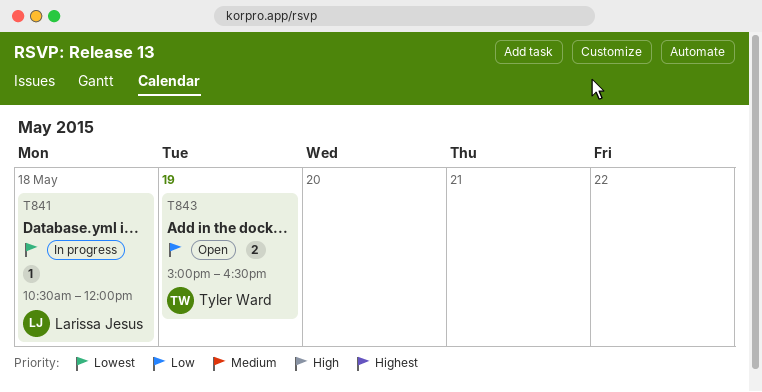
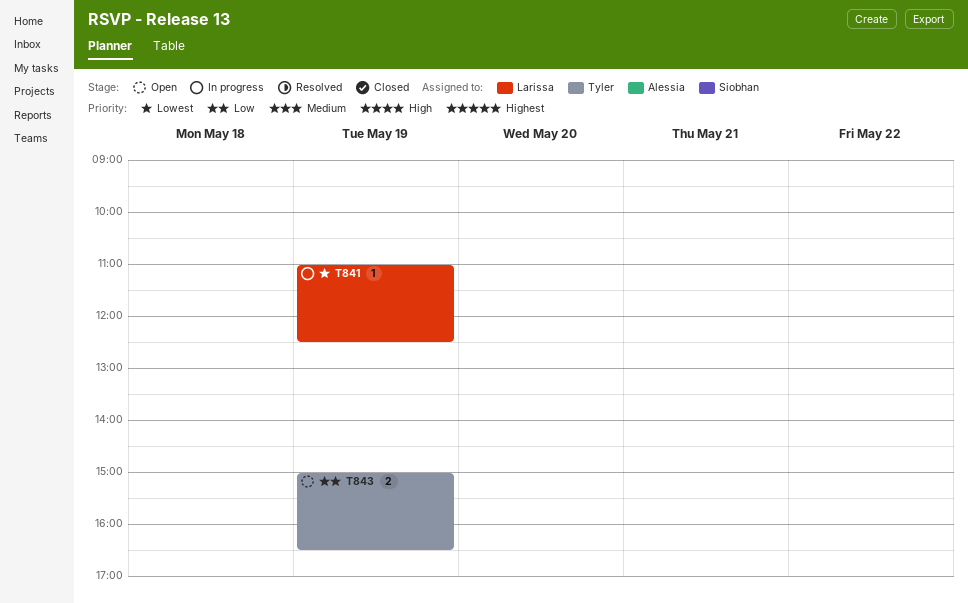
T841, day: May 18 -> May 19
T841, begins: 10:30 -> 11:00
T841, ends: 12:00 -> 12:30

